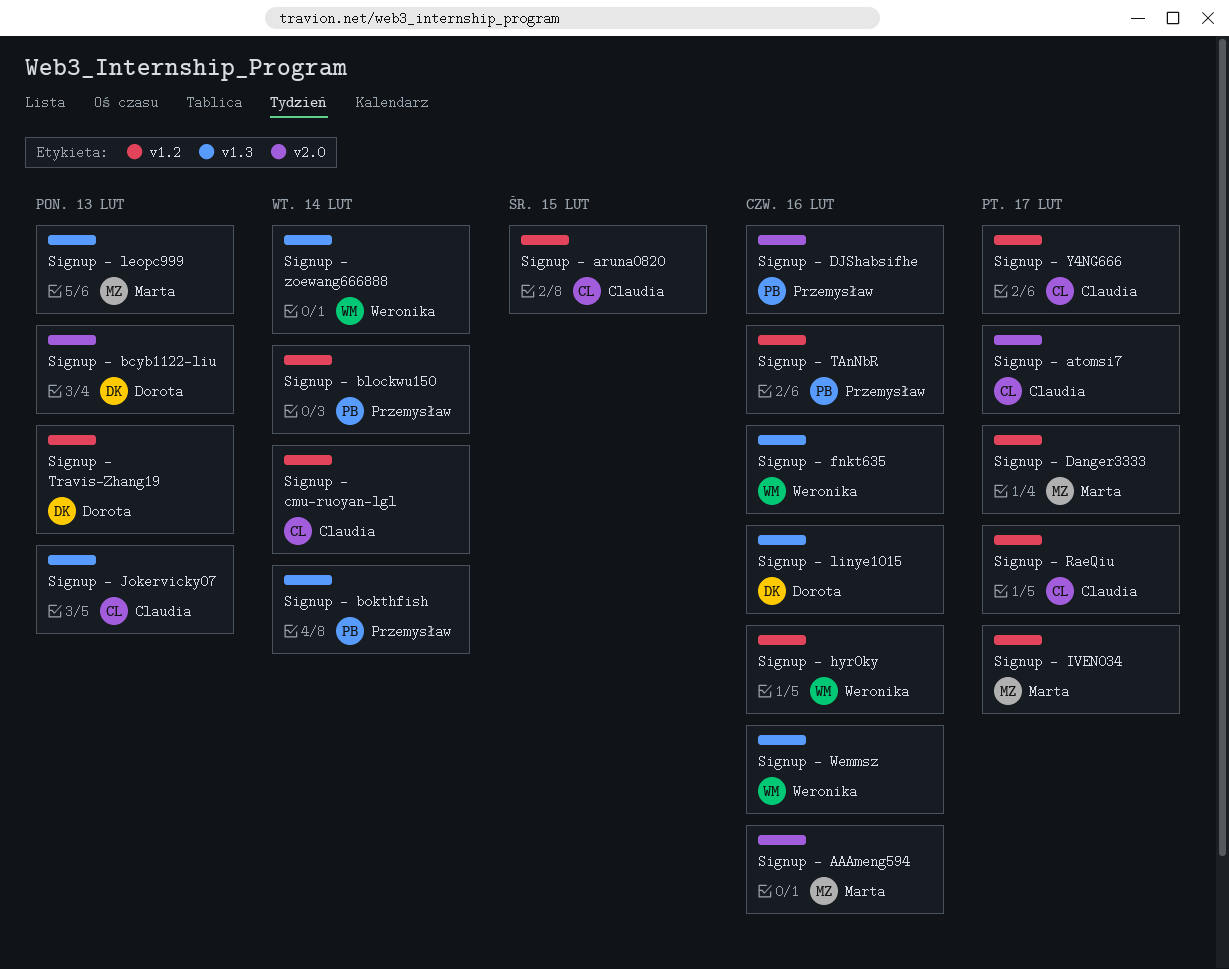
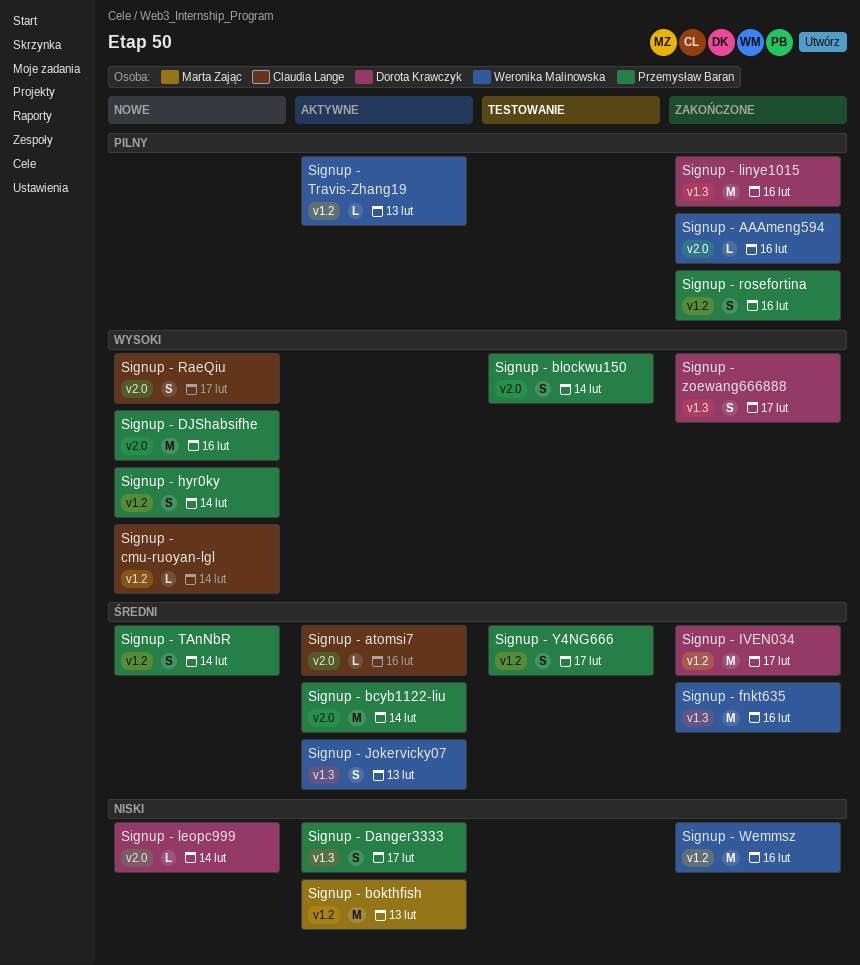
Signup - AAAmeng594, owner: Marta Zając -> Weronika Malinowska
Signup - aruna0820: present -> none
Signup - atomsi7, due: Feb 17 -> Feb 16
Signup - bcyb1122-liu, owner: Dorota Krawczyk -> Przemysław Baran
Signup - bcyb1122-liu, due: Feb 13 -> Feb 14
Signup - blockwu150, label: v1.2 -> v2.0
Signup - bokthfish, owner: Przemysław Baran -> Marta Zając
Signup - bokthfish, label: v1.3 -> v1.2
Signup - bokthfish, due: Feb 14 -> Feb 13
Signup - Danger3333, owner: Marta Zając -> Przemysław Baran
Signup - Danger3333, label: v1.2 -> v1.3
Signup - hyr0ky, owner: Weronika Malinowska -> Przemysław Baran
Signup - hyr0ky, due: Feb 16 -> Feb 14
Signup - IVEN034, owner: Marta Zając -> Dorota Krawczyk
Signup - Jokervicky07, owner: Claudia Lange -> Weronika Malinowska
Signup - leopc999, owner: Marta Zając -> Dorota Krawczyk
Signup - leopc999, label: v1.3 -> v2.0
Signup - leopc999, due: Feb 13 -> Feb 14
Signup - RaeQiu, label: v1.2 -> v2.0
Signup - rosefortina: none -> present
Signup - TAnNbR, due: Feb 16 -> Feb 14
Signup - Travis-Zhang19, owner: Dorota Krawczyk -> Weronika Malinowska
Signup - Wemmsz, label: v1.3 -> v1.2
Signup - Y4NG666, owner: Claudia Lange -> Przemysław Baran
Signup - zoewang666888, owner: Weronika Malinowska -> Dorota Krawczyk
Signup - zoewang666888, due: Feb 14 -> Feb 17

